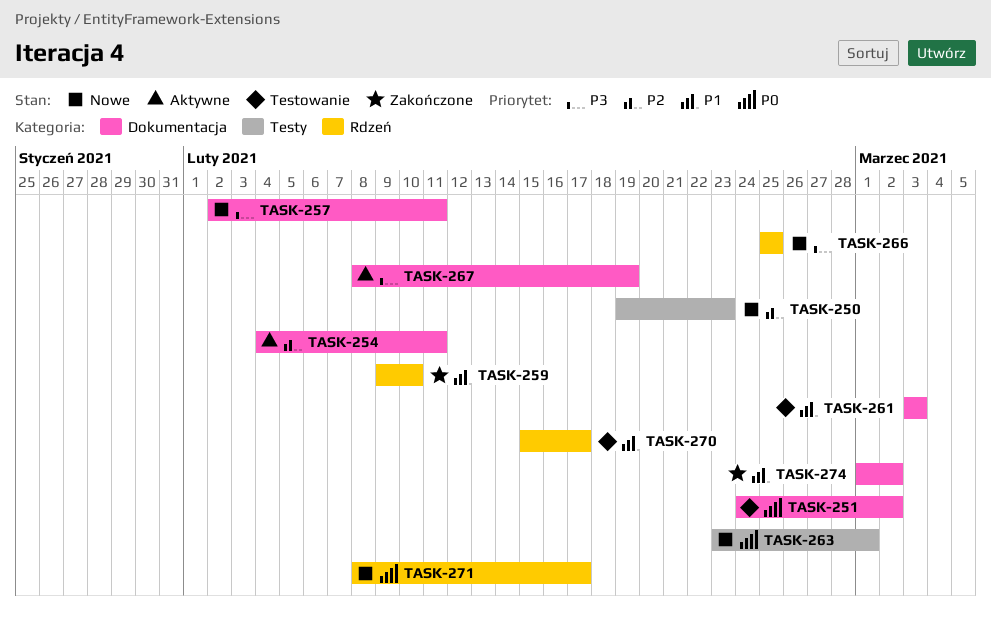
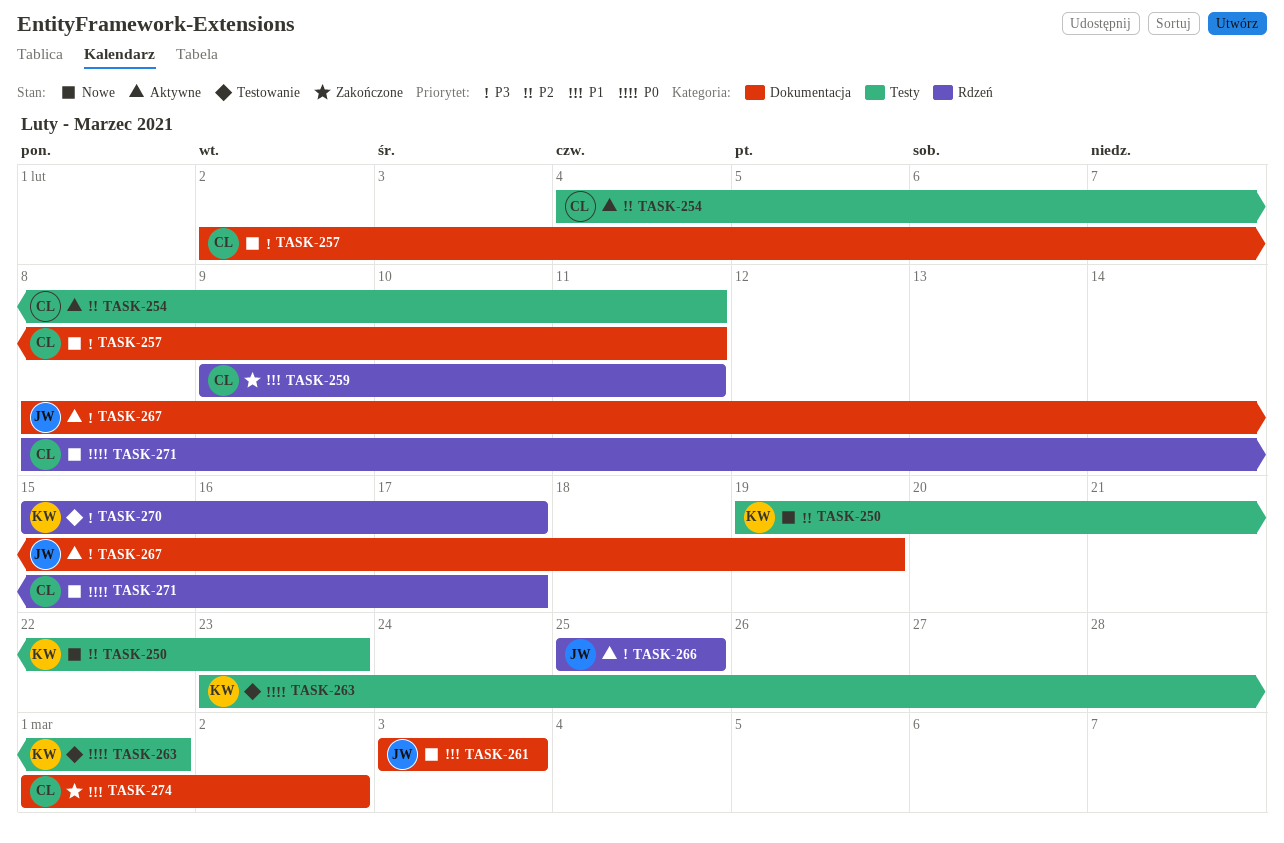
TASK-251: present -> none
TASK-254, label: Dokumentacja -> Testy
TASK-259, due: Feb 10 -> Feb 11
TASK-261, status: Testowanie -> Nowe
TASK-263, status: Nowe -> Testowanie
TASK-266, status: Nowe -> Aktywne
TASK-270, priority: P1 -> P3

